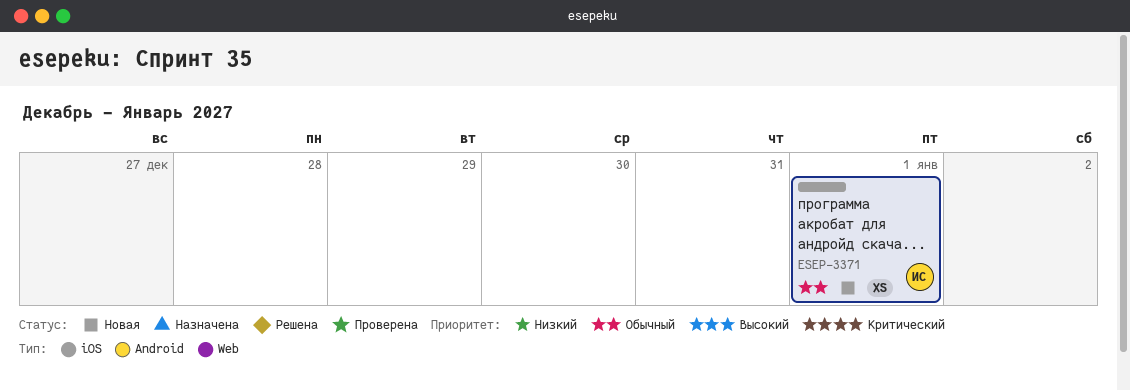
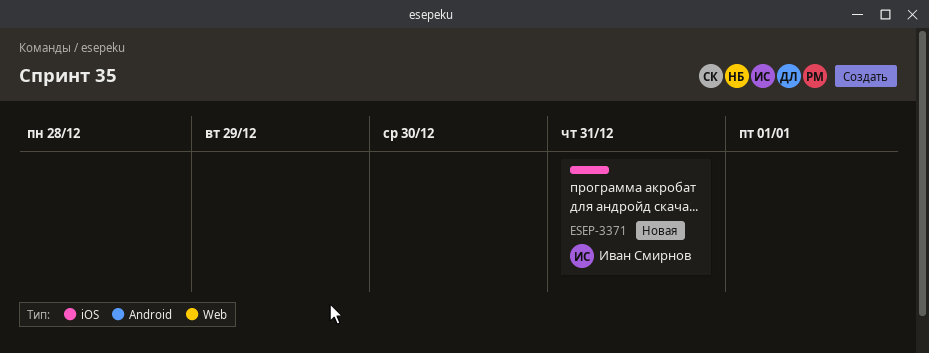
ESEP-3371, due: Jan 1 -> Dec 31

